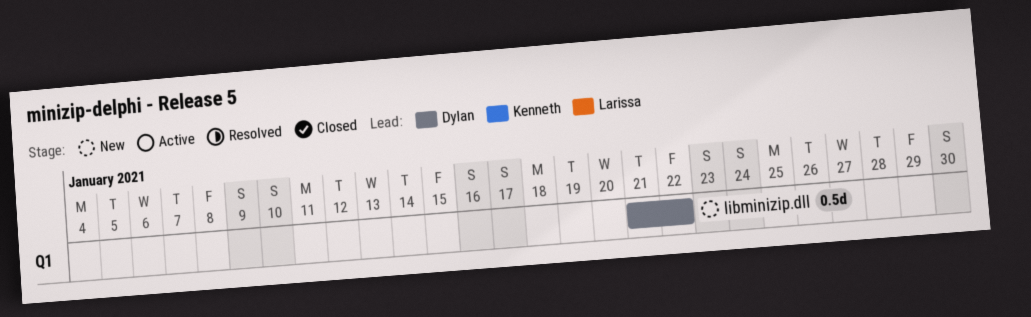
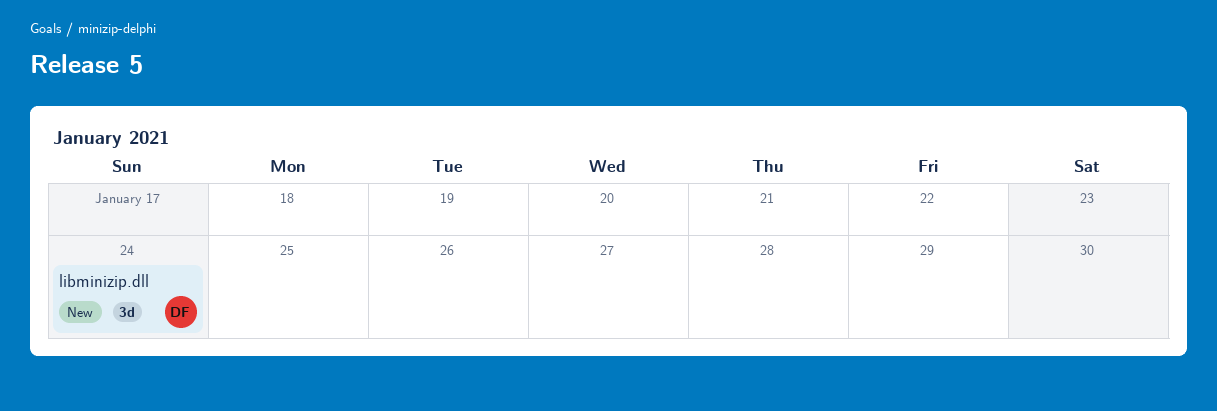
libminizip.dll, estimate: 0.5d -> 3d
libminizip.dll, due: Jan 22 -> Jan 24

